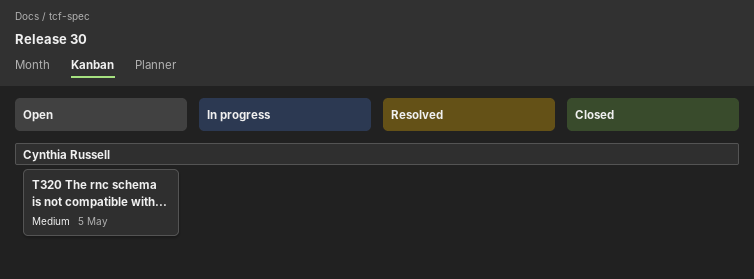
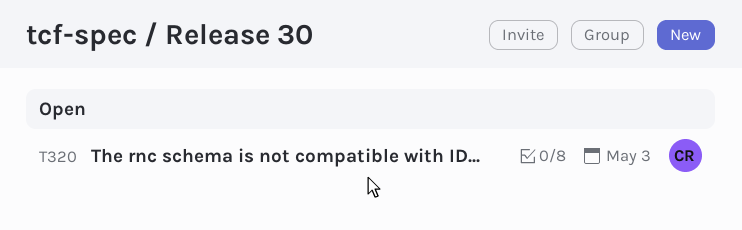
T320, due: May 5 -> May 3

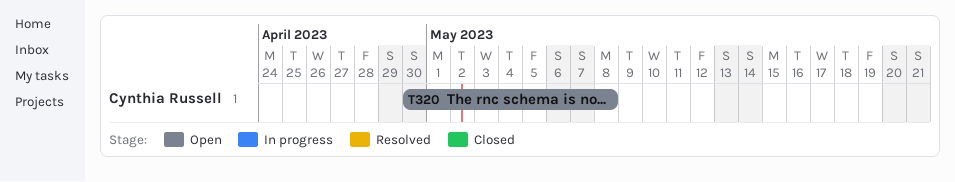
T320, due: May 3 -> May 8

